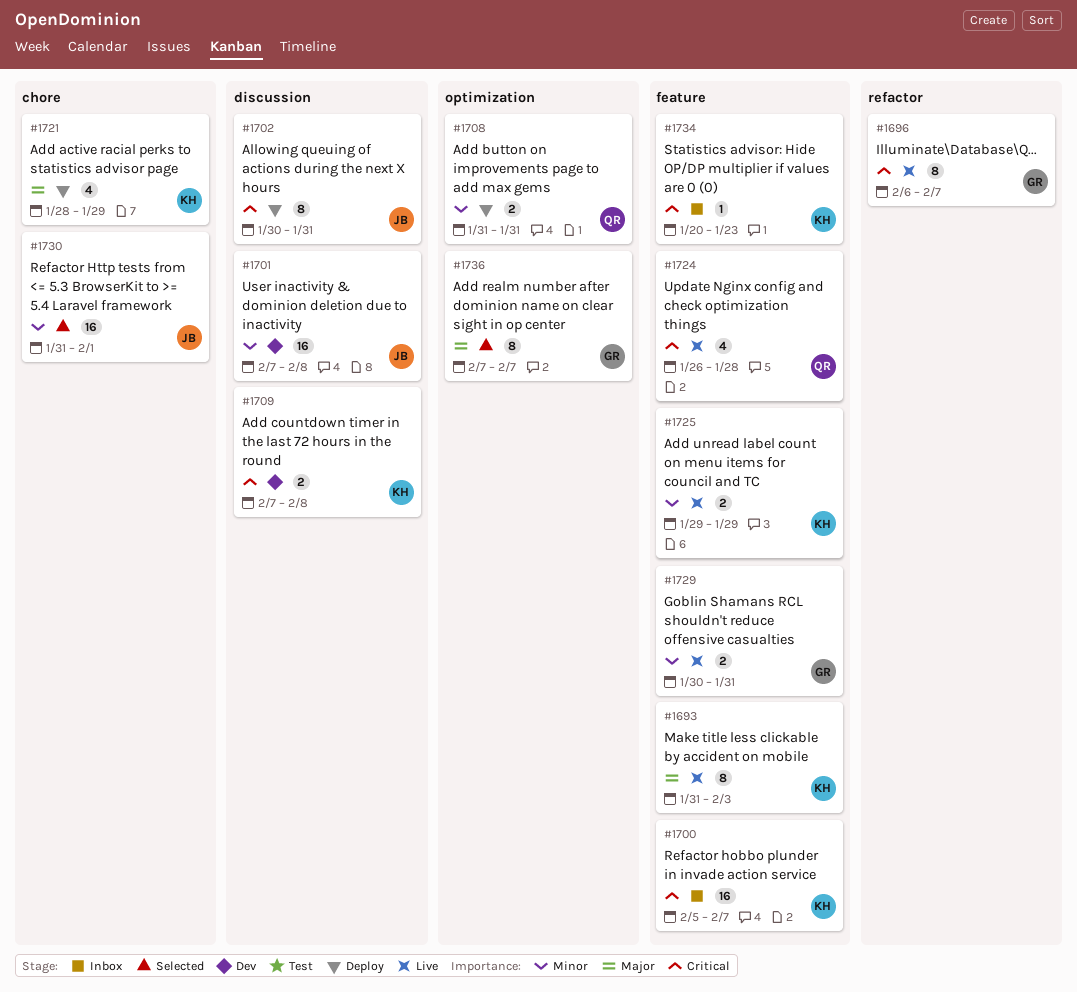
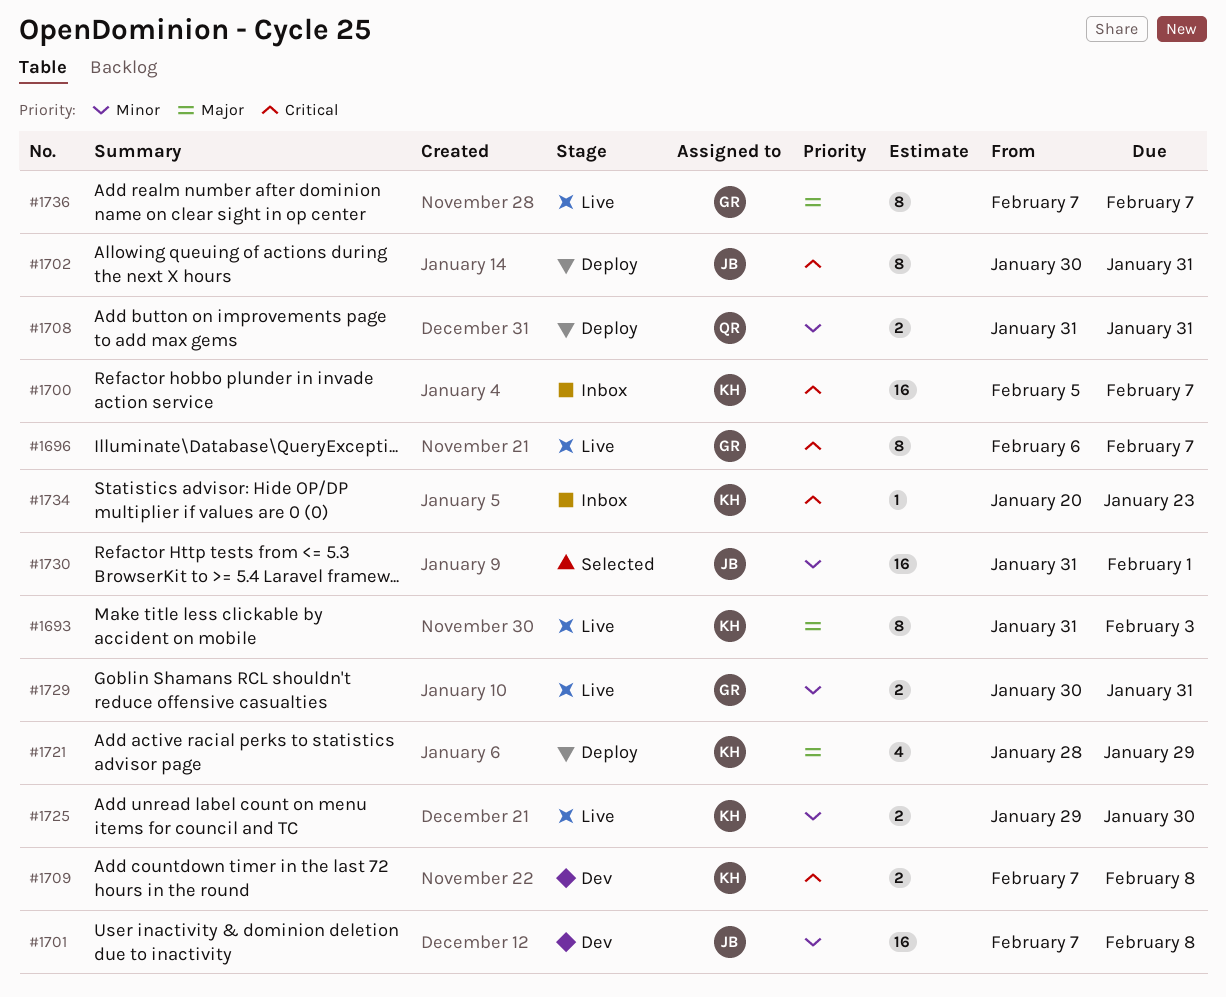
#1724: present -> none
#1725, due: Jan 29 -> Jan 30
#1736, status: Selected -> Live

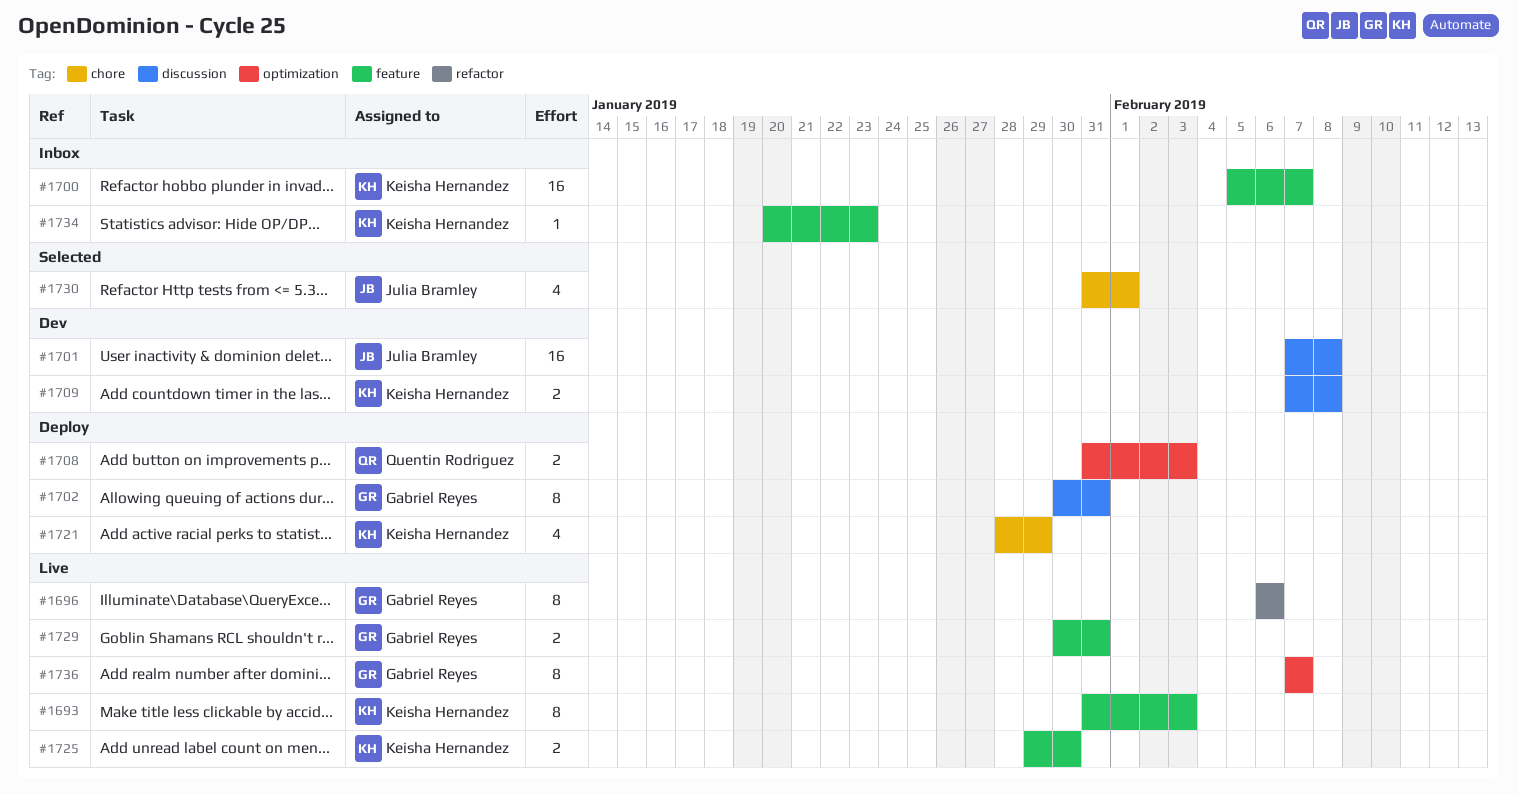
#1696, due: Feb 7 -> Feb 6
#1702, owner: Julia Bramley -> Gabriel Reyes
#1708, due: Jan 31 -> Feb 3
#1730, estimate: 16 -> 4

